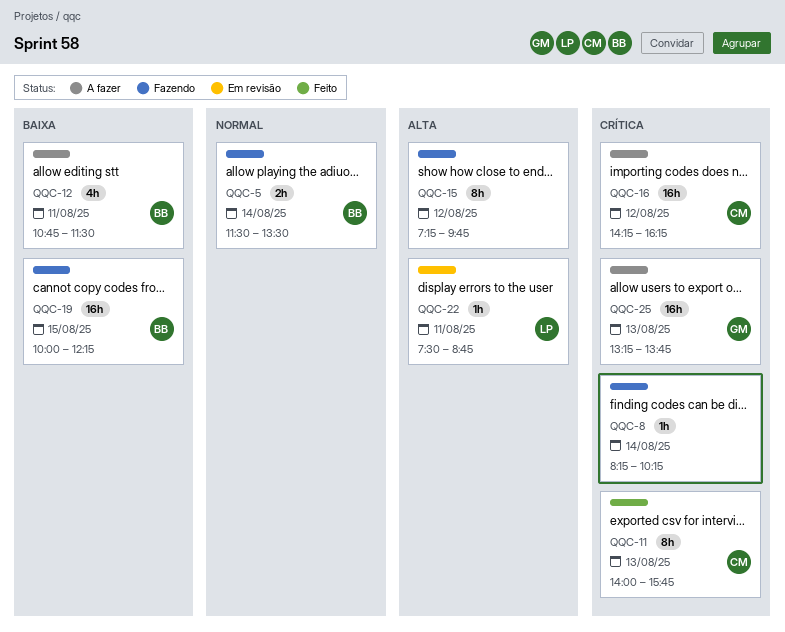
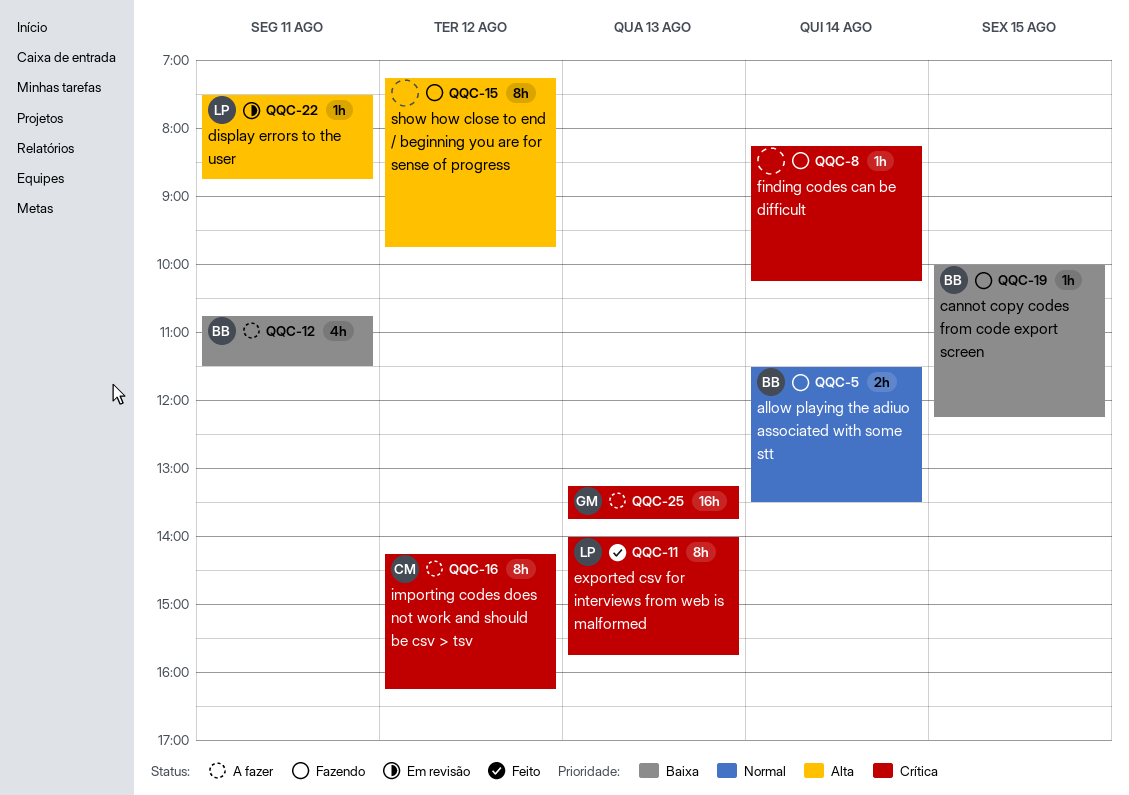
QQC-11, owner: CM -> LP
QQC-16, estimate: 16h -> 8h
QQC-19, estimate: 16h -> 1h

